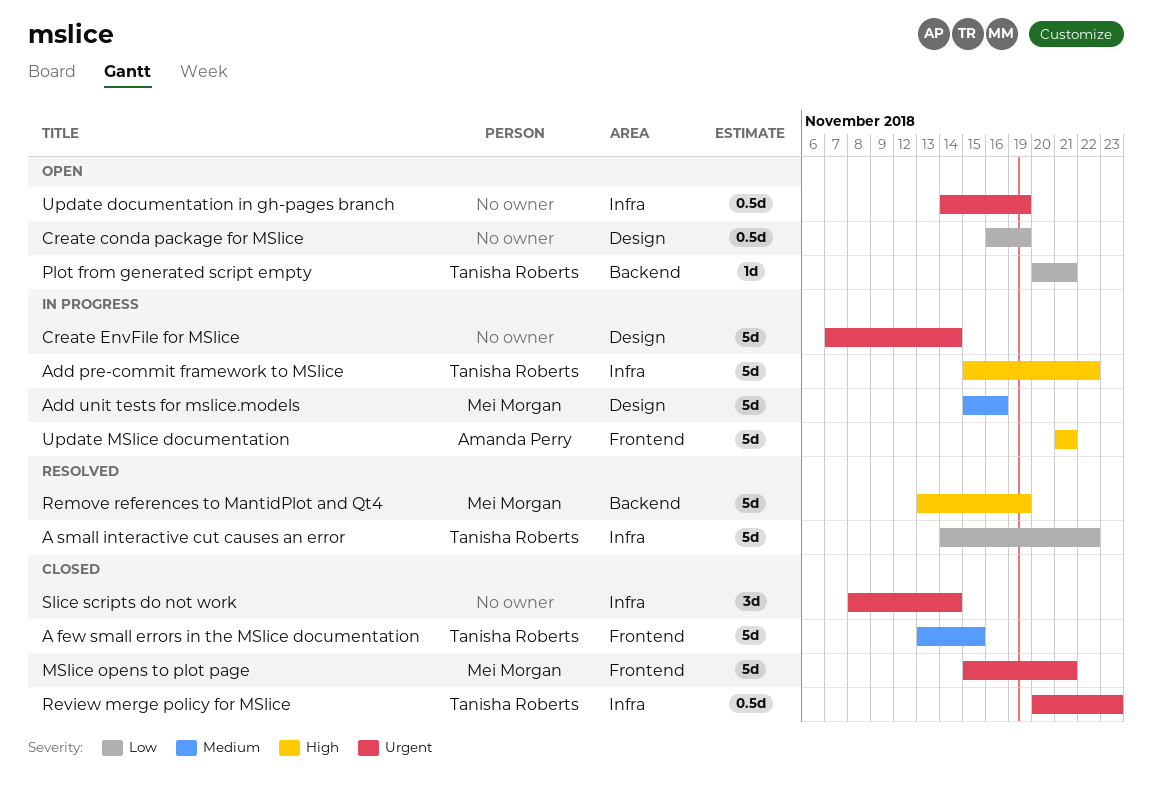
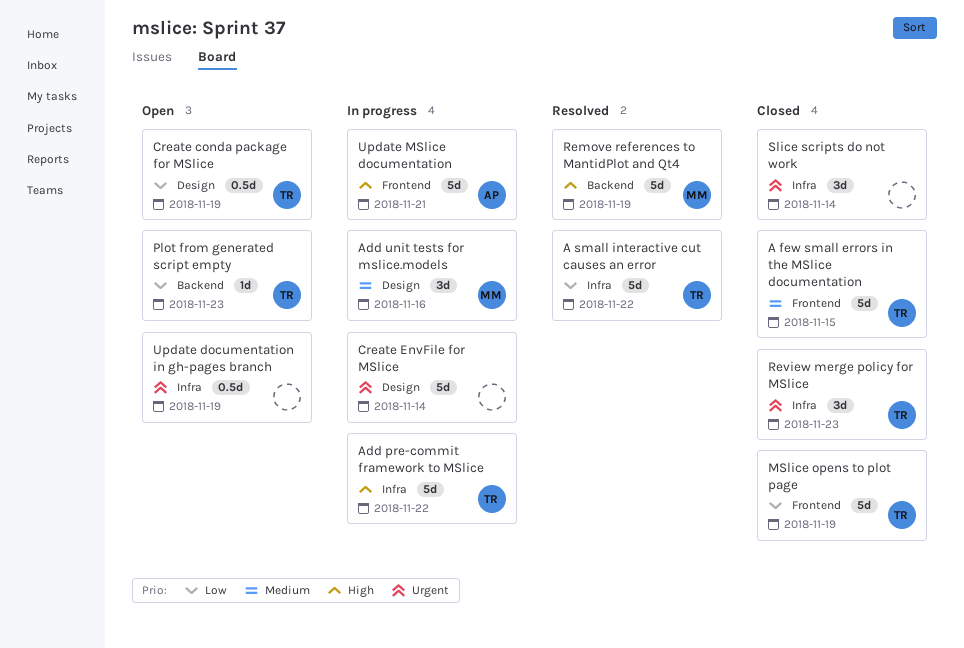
Add unit tests for mslice.models, estimate: 5d -> 3d
Create conda package for MSlice, owner: none -> Tanisha Roberts
MSlice opens to plot page, owner: Mei Morgan -> Tanisha Roberts
MSlice opens to plot page, priority: Urgent -> Low
MSlice opens to plot page, due: Nov 21 -> Nov 19
Plot from generated script empty, due: Nov 21 -> Nov 23
Review merge policy for MSlice, estimate: 0.5d -> 3d

